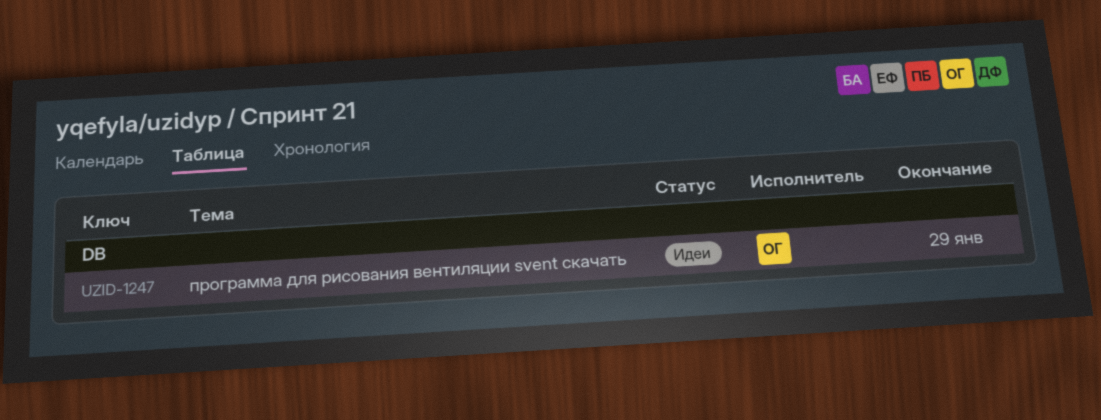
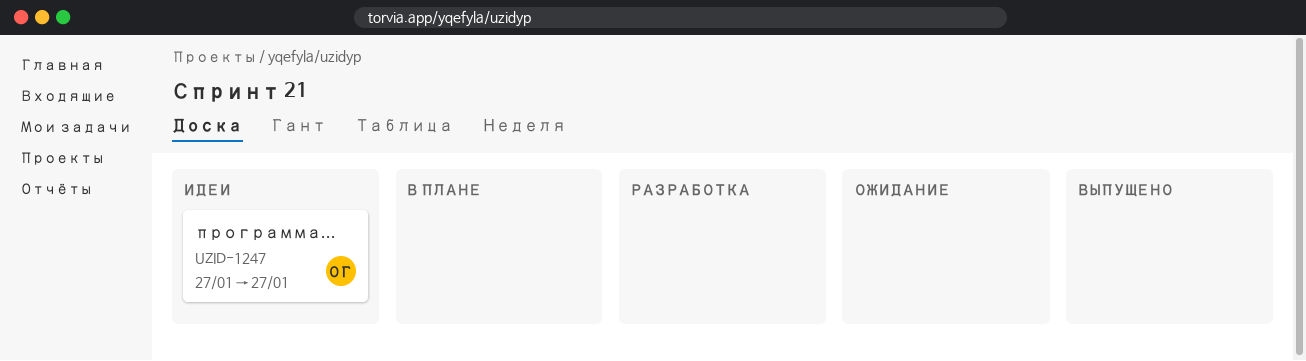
UZID-1247, due: Jan 29 -> Jan 27

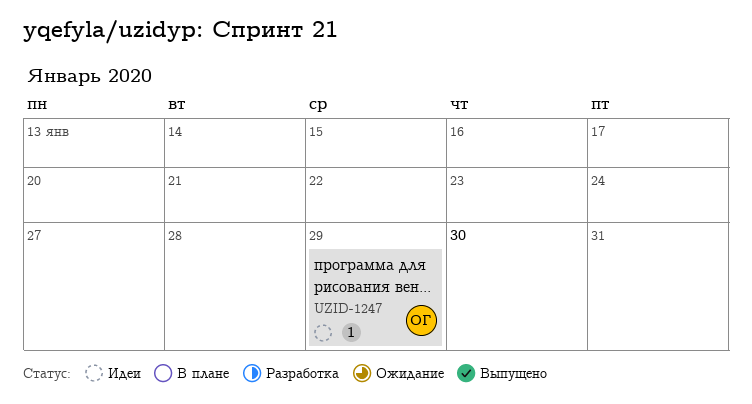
UZID-1247, due: Jan 27 -> Jan 29

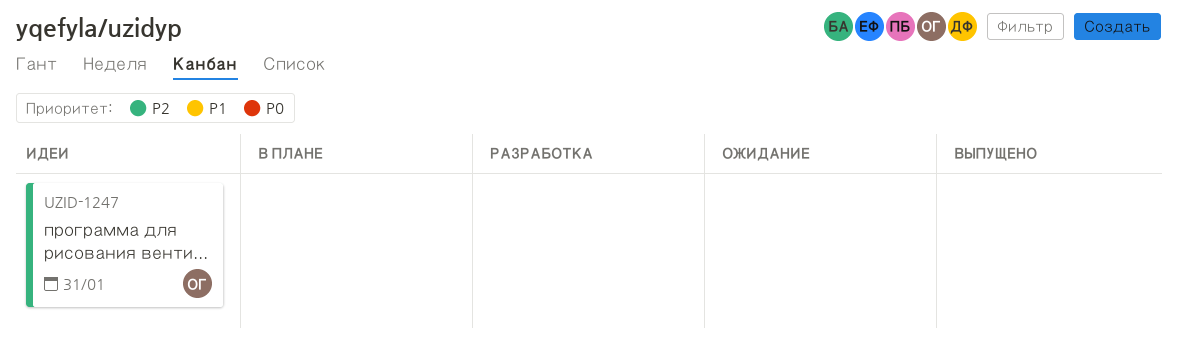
UZID-1247, due: Jan 29 -> Jan 31

